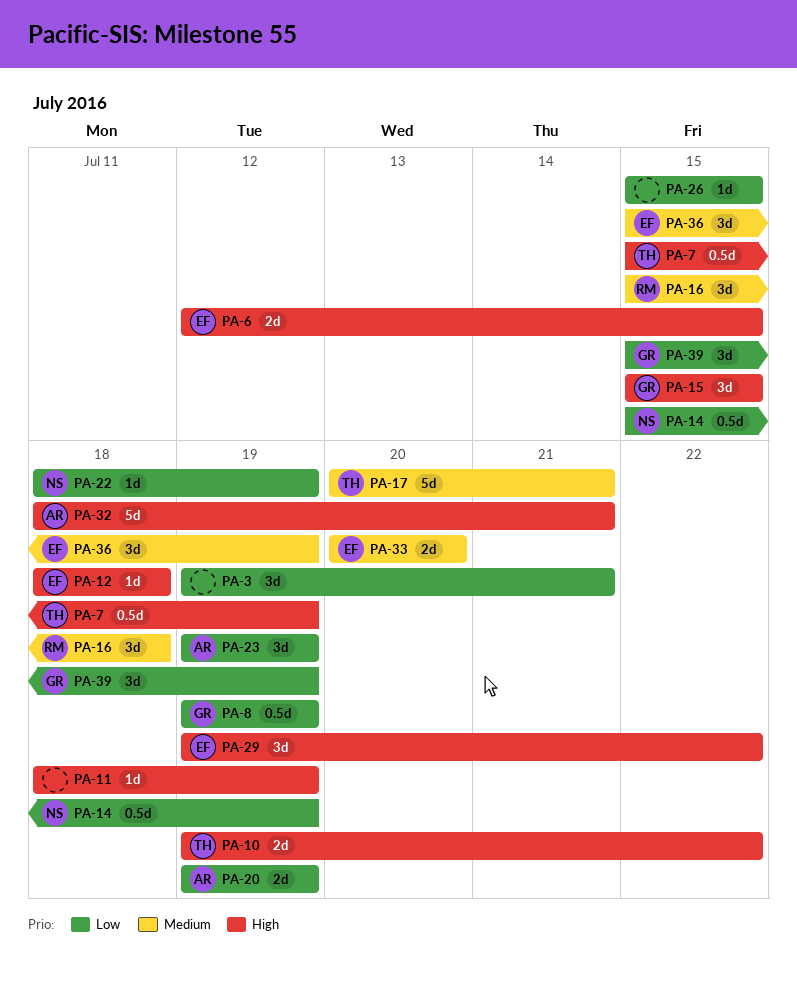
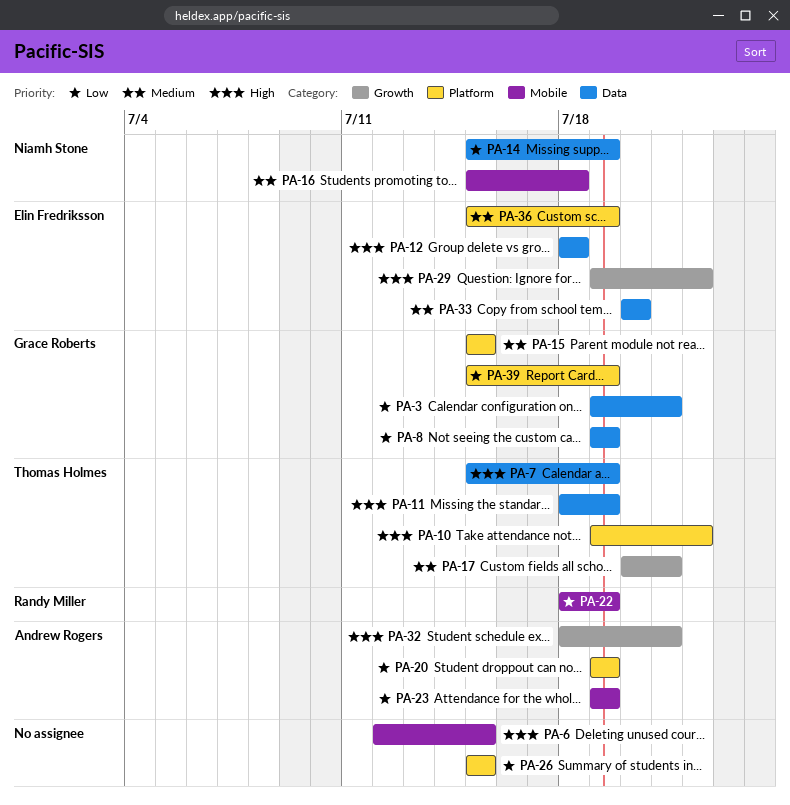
PA-3, owner: none -> Grace Roberts
PA-6, owner: Elin Fredriksson -> none
PA-11, owner: none -> Thomas Holmes
PA-15, priority: High -> Medium
PA-16, owner: Randy Miller -> Niamh Stone
PA-22, owner: Niamh Stone -> Randy Miller

